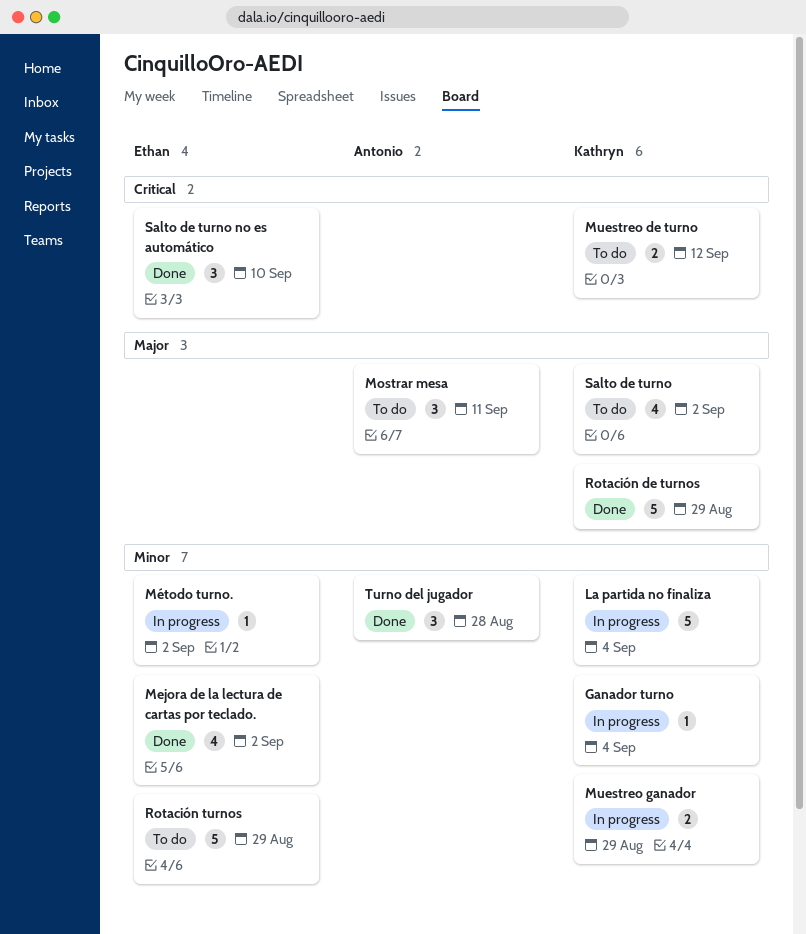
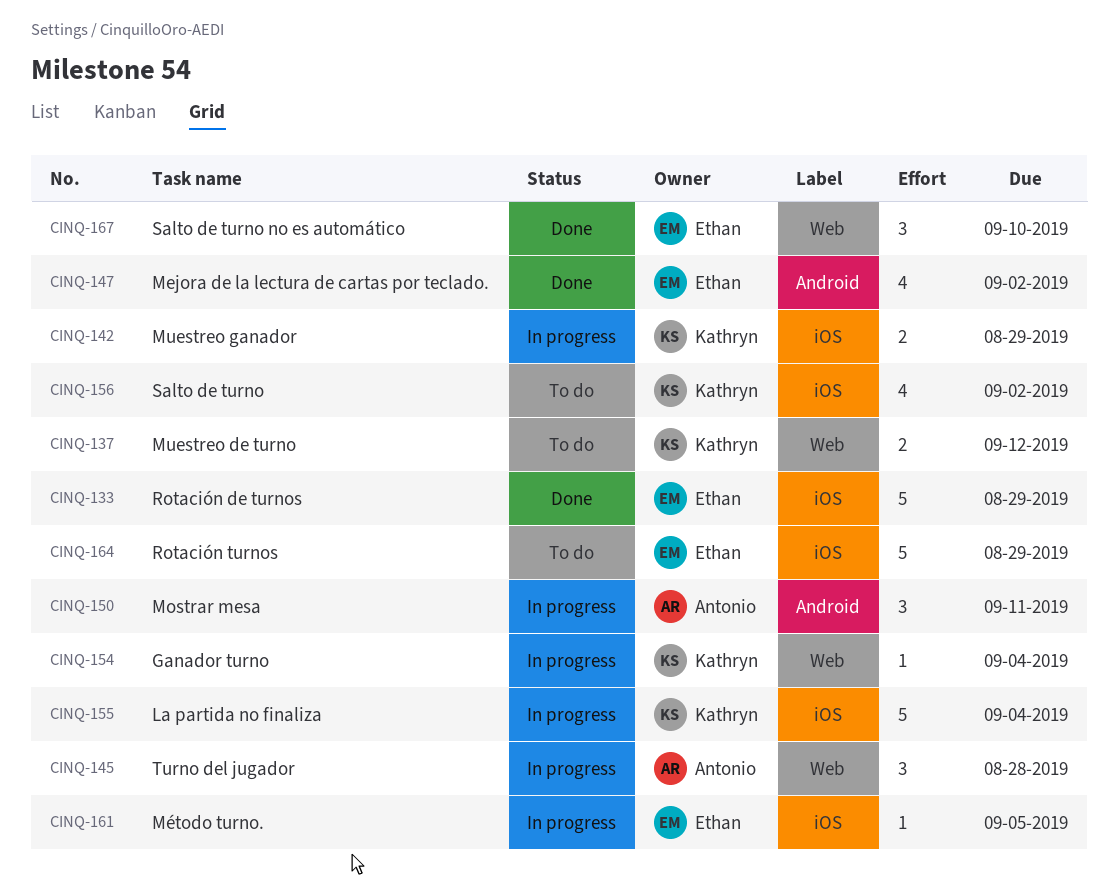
Mostrar mesa, status: To do -> In progress
Método turno., due: Sep 2 -> Sep 5
Rotación de turnos, owner: Kathryn -> Ethan
Turno del jugador, status: Done -> In progress

